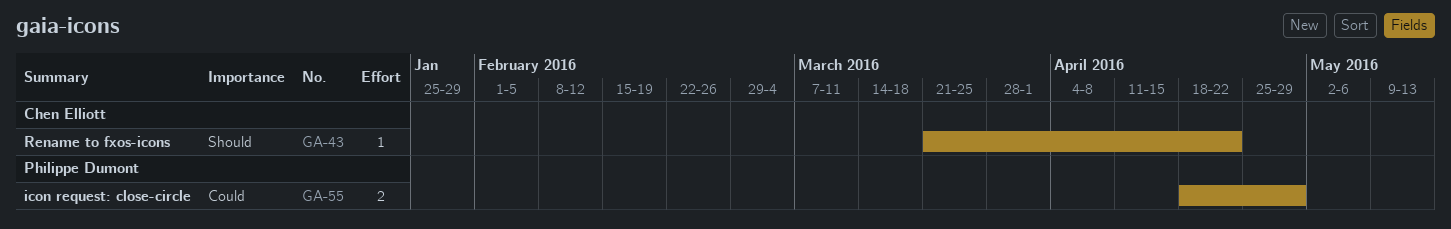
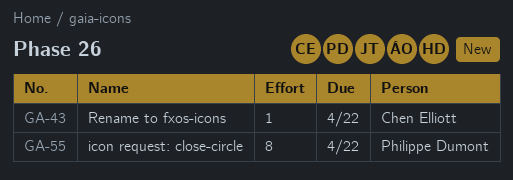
GA-55, estimate: 2 -> 8
GA-55, due: Apr 29 -> Apr 22

